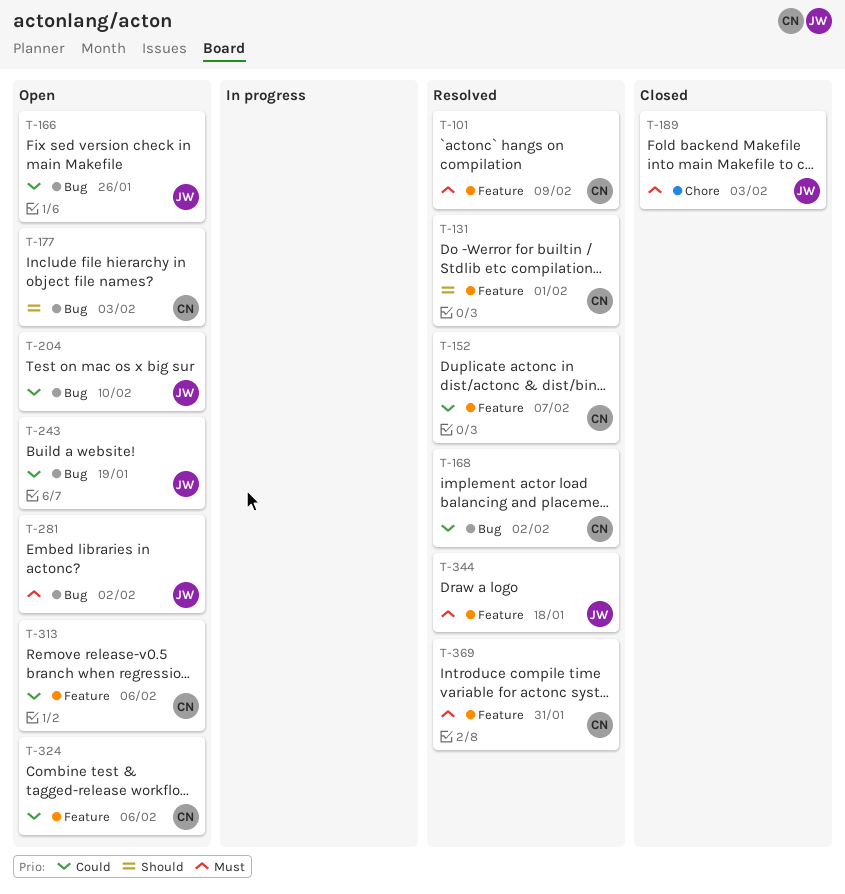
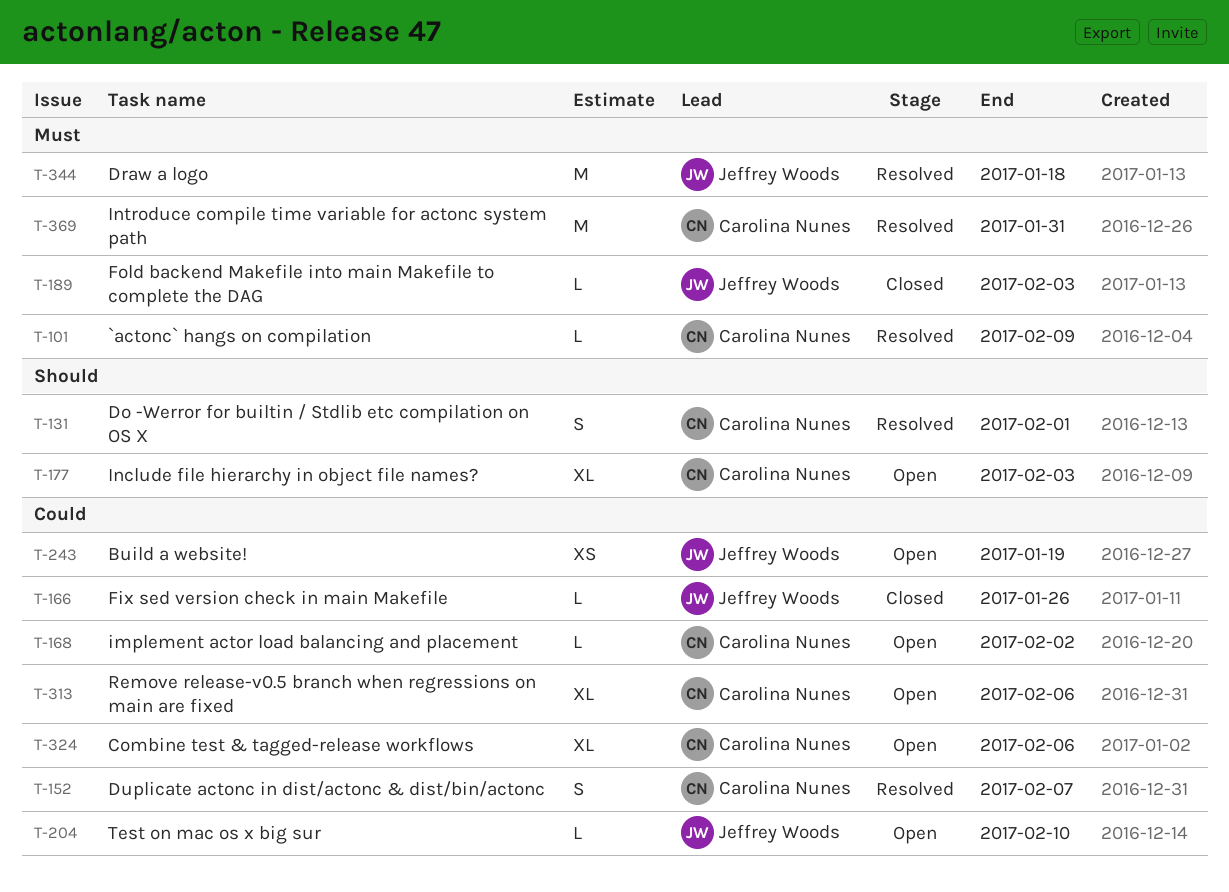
T-166, status: Open -> Closed
T-168, status: Resolved -> Open
T-281: present -> none

